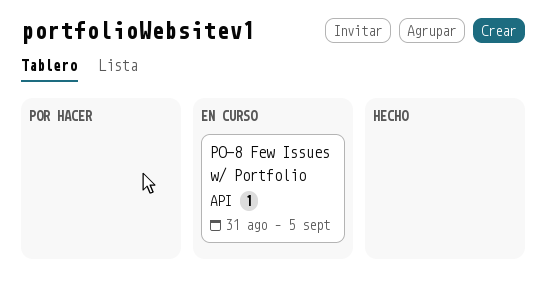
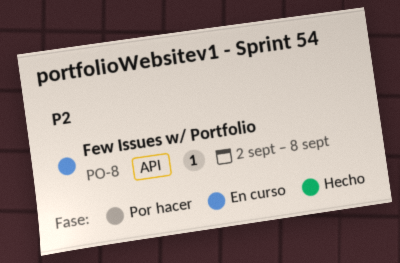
PO-8, start: Aug 31 -> Sep 2
PO-8, due: Sep 5 -> Sep 8

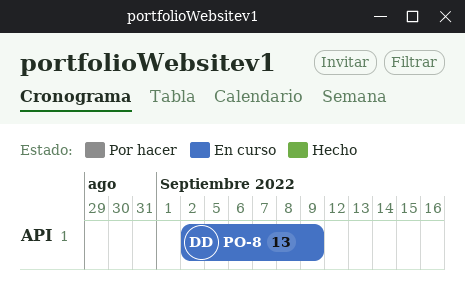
PO-8, estimate: 1 -> 13
PO-8, due: Sep 8 -> Sep 9

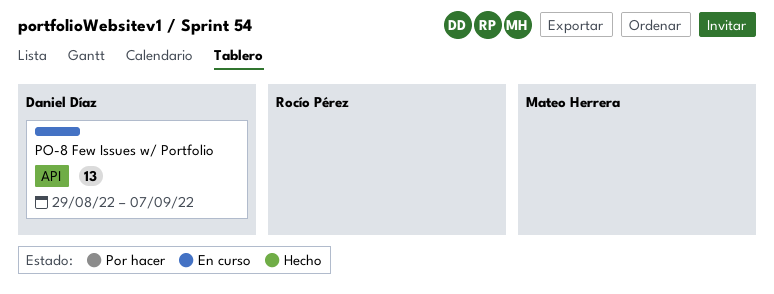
PO-8, start: Sep 2 -> Aug 29
PO-8, due: Sep 9 -> Sep 7

